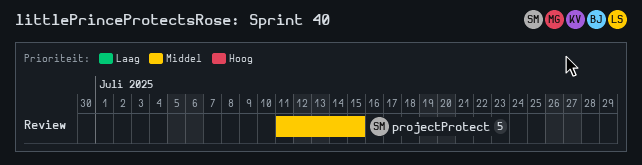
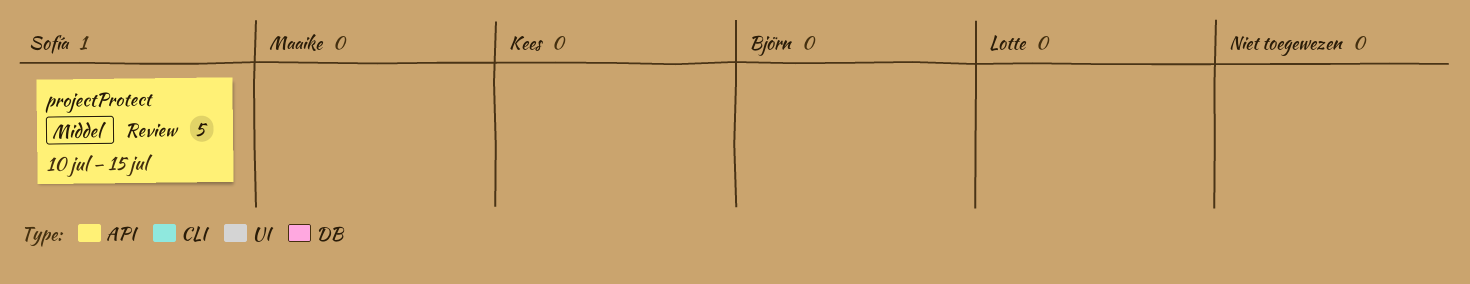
projectProtect, start: Jul 11 -> Jul 10

